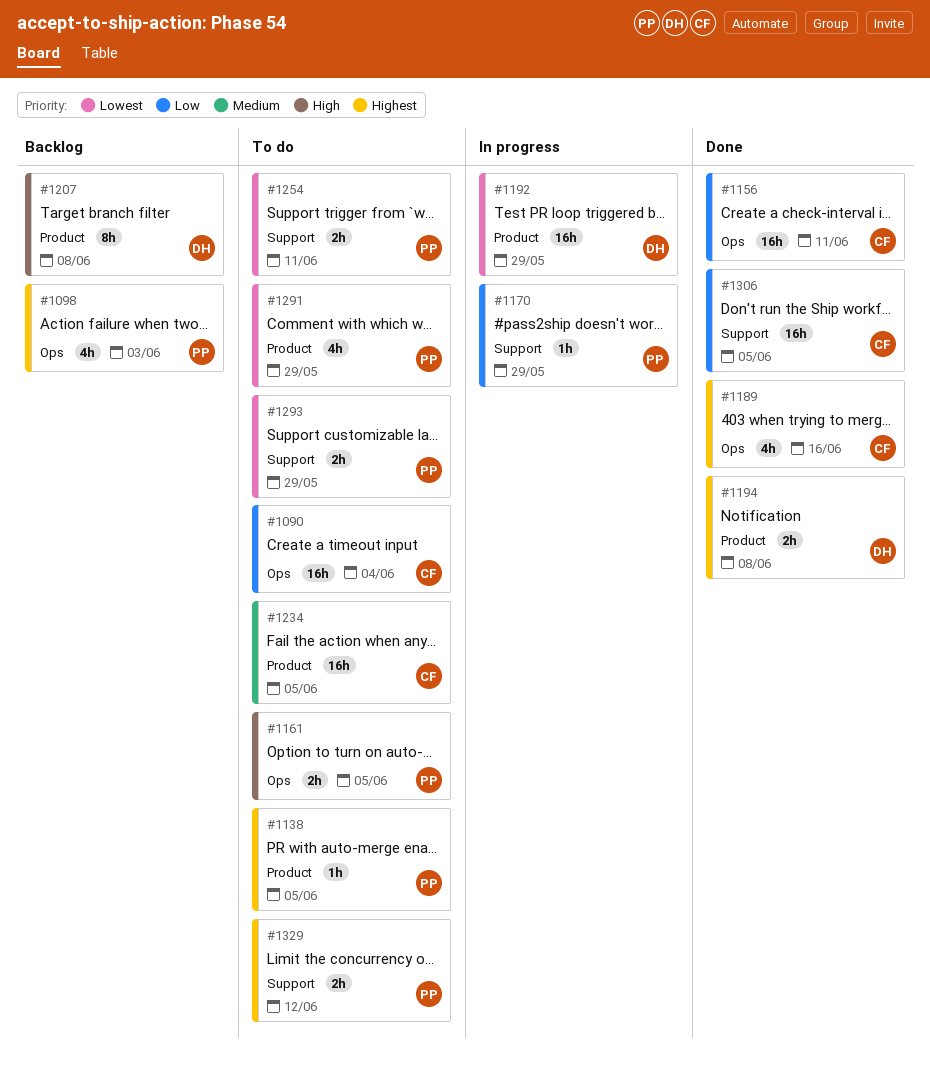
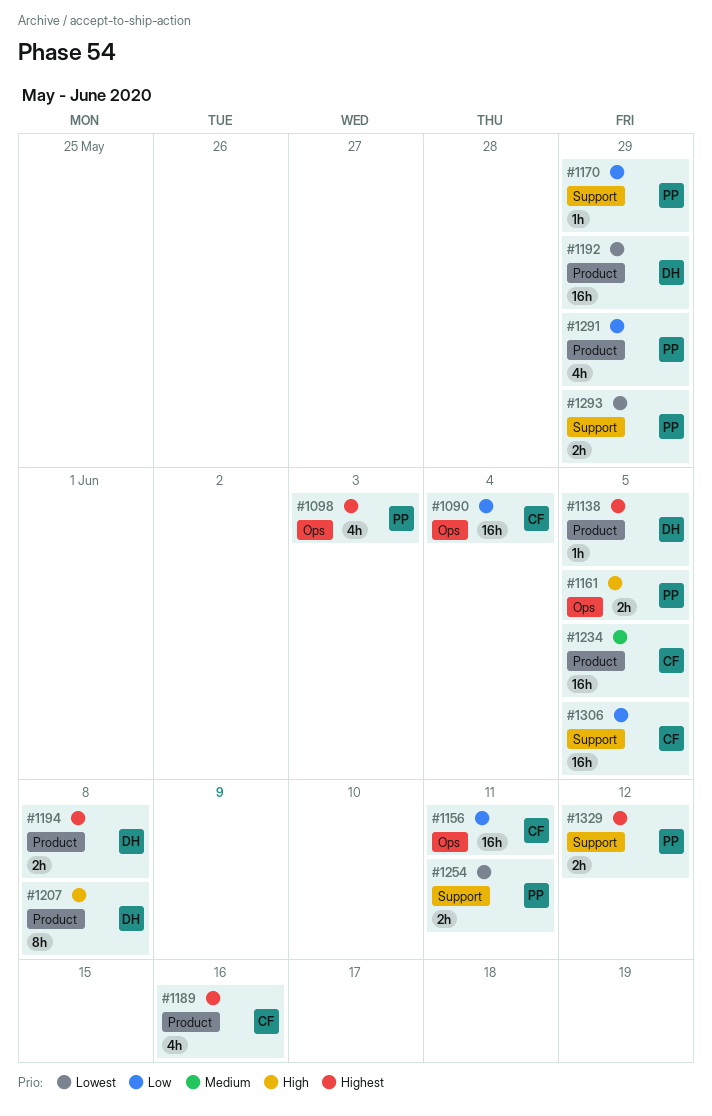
#1138, owner: PP -> DH
#1189, label: Ops -> Product
#1291, priority: Lowest -> Low

